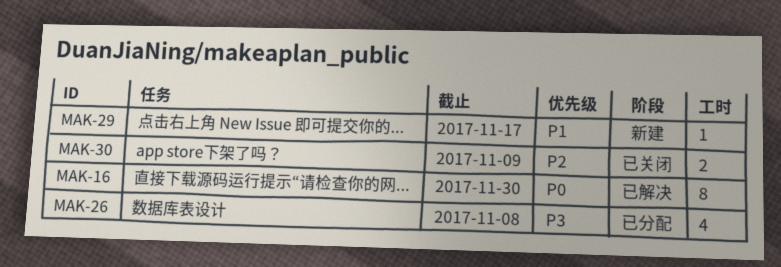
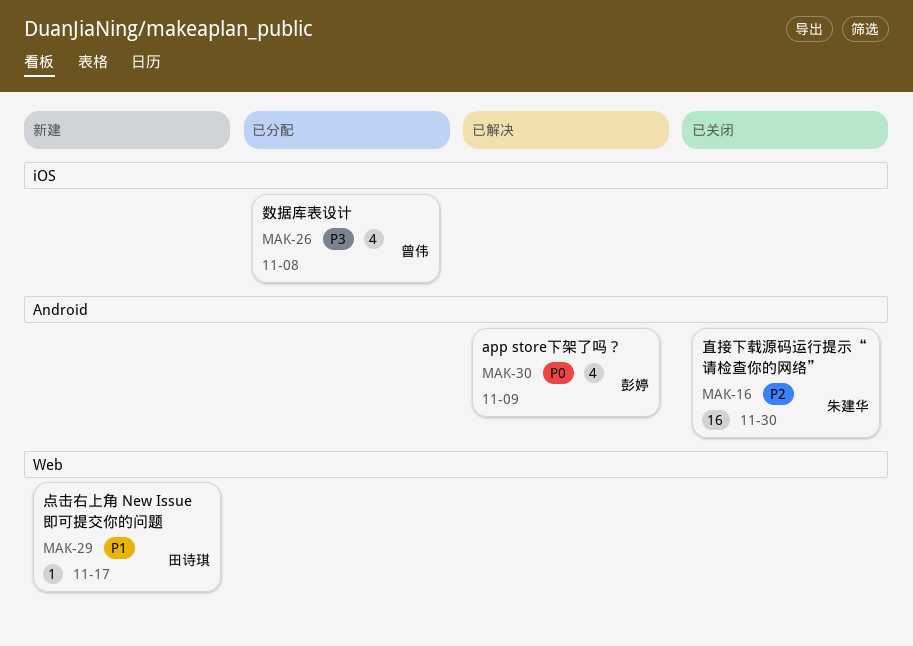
MAK-16, status: 已解决 -> 已关闭
MAK-16, priority: P0 -> P2
MAK-16, estimate: 8 -> 16
MAK-30, status: 已关闭 -> 已解决
MAK-30, priority: P2 -> P0
MAK-30, estimate: 2 -> 4

